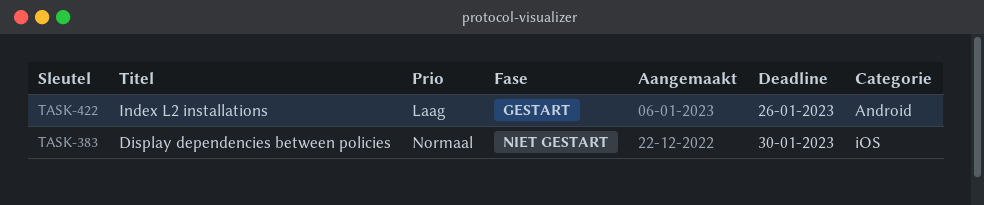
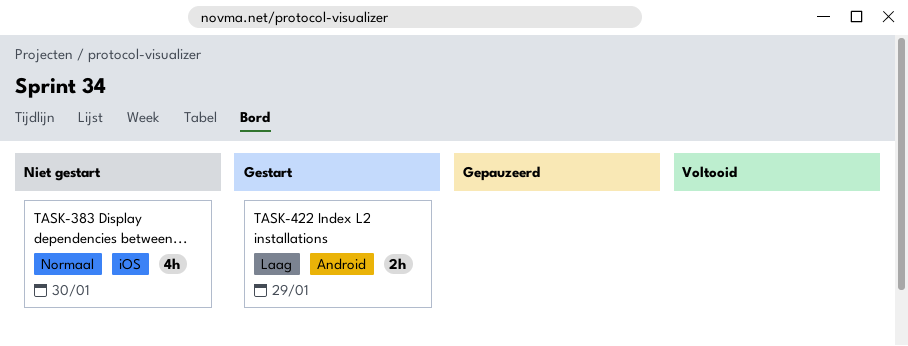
TASK-422, due: Jan 26 -> Jan 29

